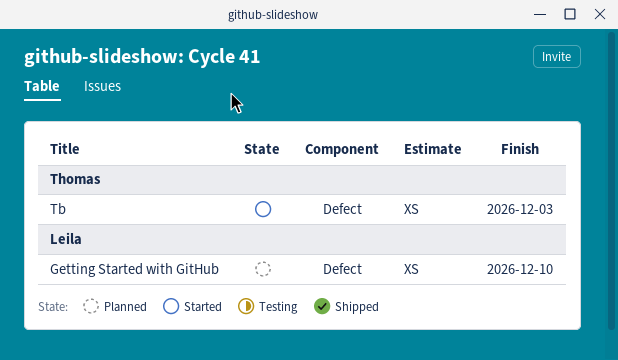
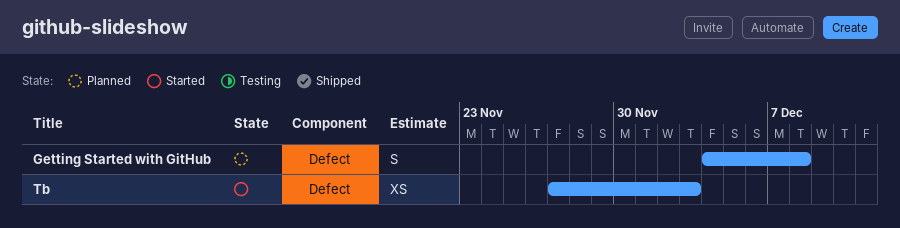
Getting Started with GitHub, estimate: XS -> S
Getting Started with GitHub, due: Dec 10 -> Dec 8

